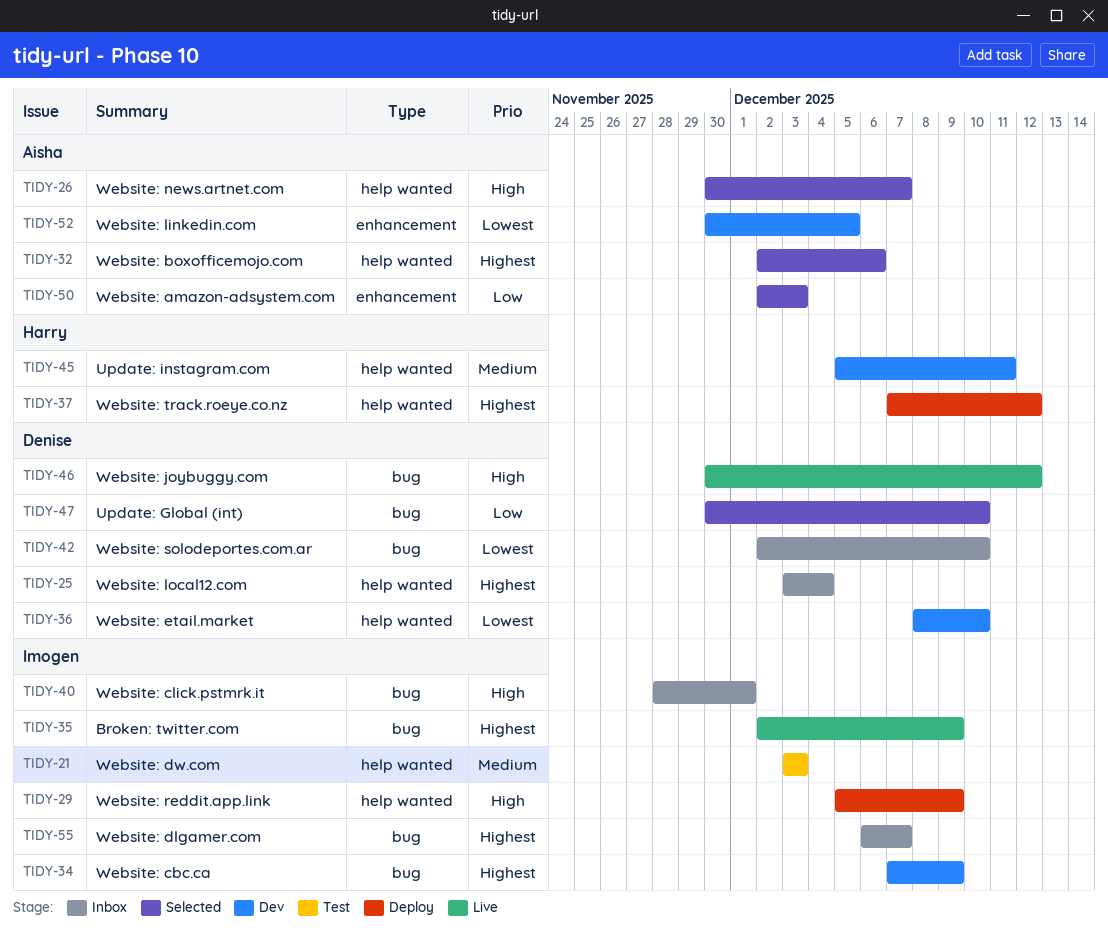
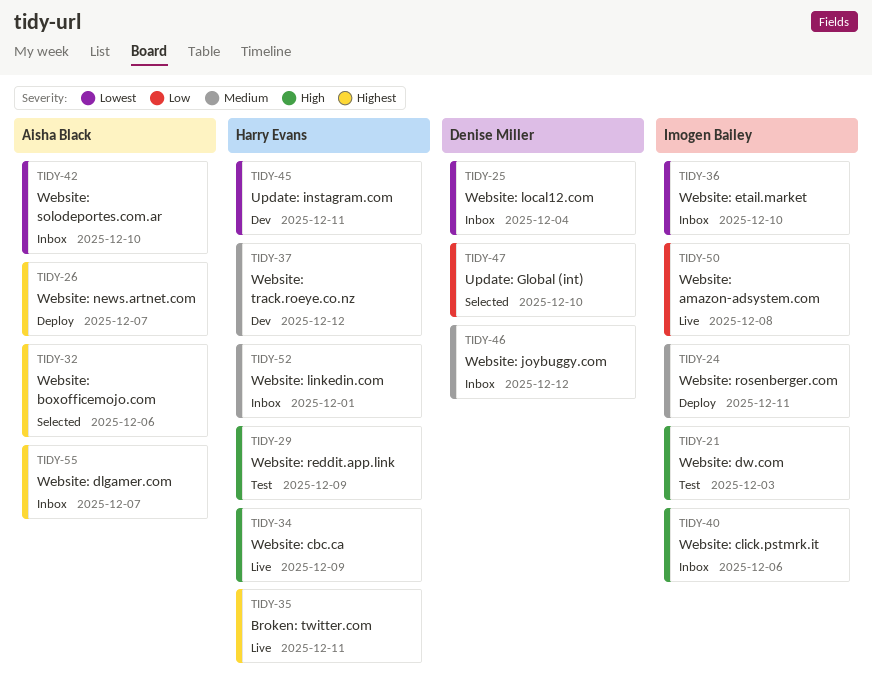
TIDY-21, priority: Medium -> High
TIDY-24: none -> present
TIDY-25, priority: Highest -> Lowest
TIDY-26, status: Selected -> Deploy
TIDY-26, priority: High -> Highest
TIDY-29, status: Deploy -> Test
TIDY-29, owner: Imogen Bailey -> Harry Evans
TIDY-34, status: Dev -> Live
TIDY-34, owner: Imogen Bailey -> Harry Evans
TIDY-34, priority: Highest -> High
TIDY-35, owner: Imogen Bailey -> Harry Evans
TIDY-35, due: Dec 9 -> Dec 11
TIDY-36, status: Dev -> Inbox
TIDY-36, owner: Denise Miller -> Imogen Bailey
TIDY-37, status: Deploy -> Dev
TIDY-37, priority: Highest -> Medium
TIDY-40, due: Dec 1 -> Dec 6
TIDY-42, owner: Denise Miller -> Aisha Black
TIDY-45, priority: Medium -> Lowest
TIDY-46, status: Live -> Inbox
TIDY-46, priority: High -> Medium
TIDY-50, status: Selected -> Live
TIDY-50, owner: Aisha Black -> Imogen Bailey
TIDY-50, due: Dec 3 -> Dec 8
TIDY-52, status: Dev -> Inbox
TIDY-52, owner: Aisha Black -> Harry Evans
TIDY-52, priority: Lowest -> Medium
TIDY-52, due: Dec 5 -> Dec 1
TIDY-55, owner: Imogen Bailey -> Aisha Black

